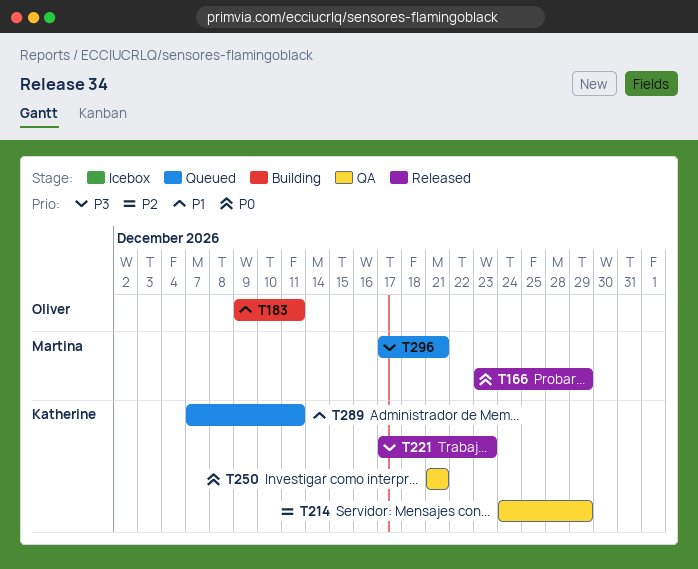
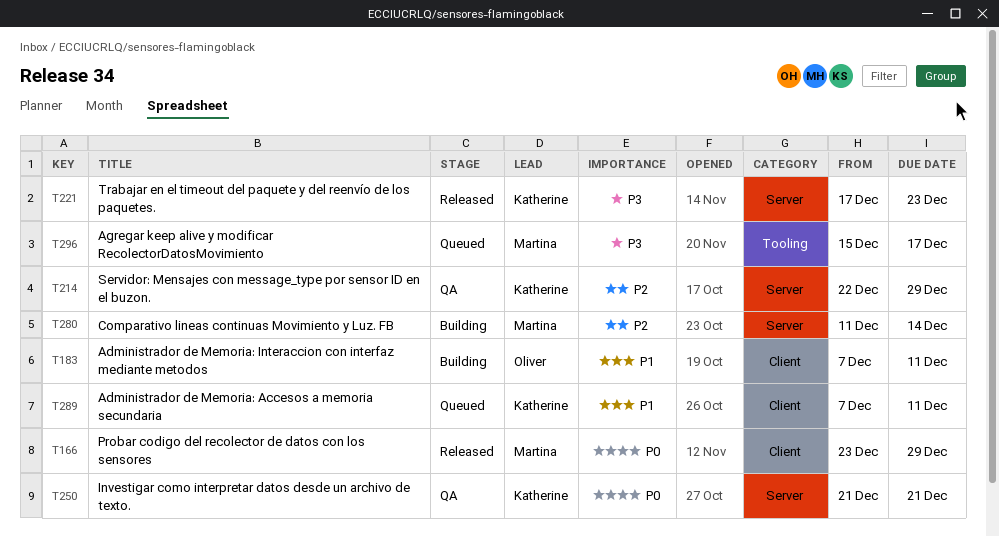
T183, start: Dec 9 -> Dec 7
T214, start: Dec 24 -> Dec 22
T280: none -> present
T296, start: Dec 17 -> Dec 15
T296, due: Dec 21 -> Dec 17

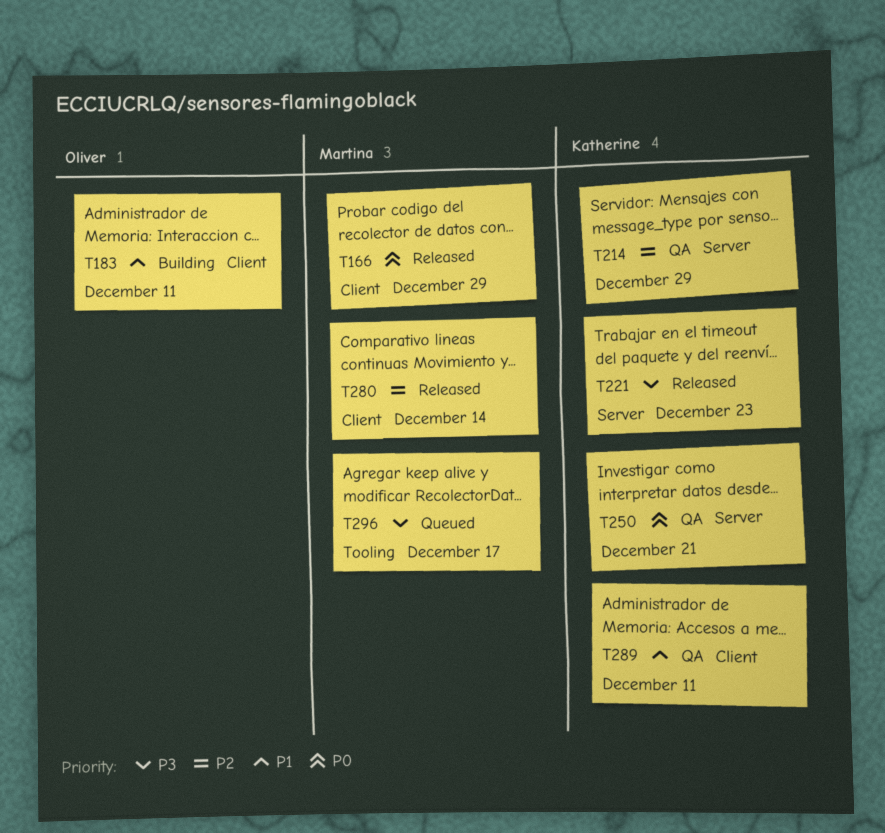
T280, status: Building -> Released
T280, label: Server -> Client
T289, status: Queued -> QA

